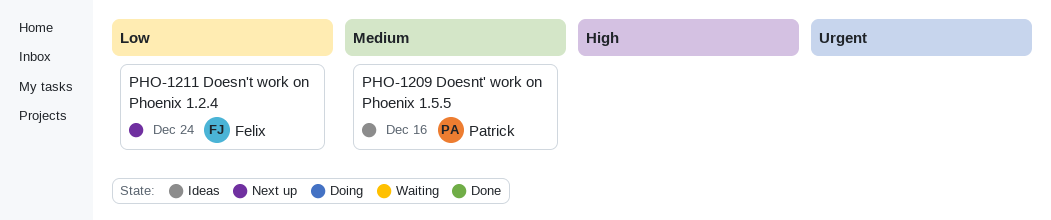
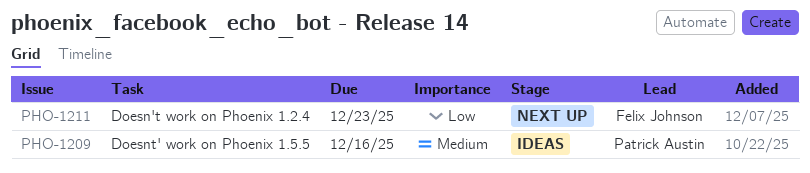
PHO-1211, due: Dec 24 -> Dec 23

